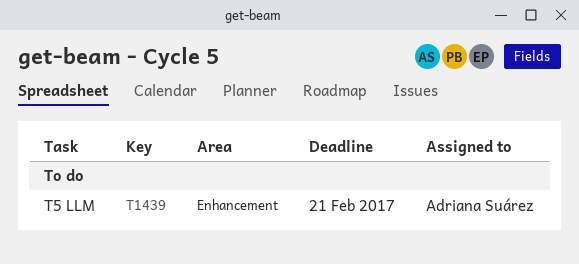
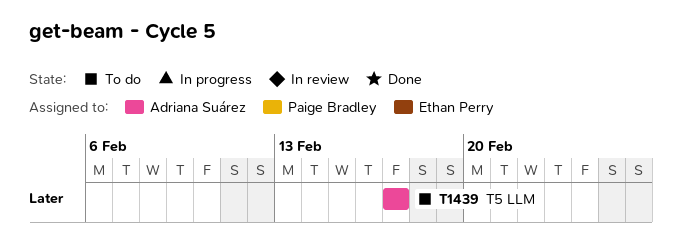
T1439, due: Feb 21 -> Feb 17

